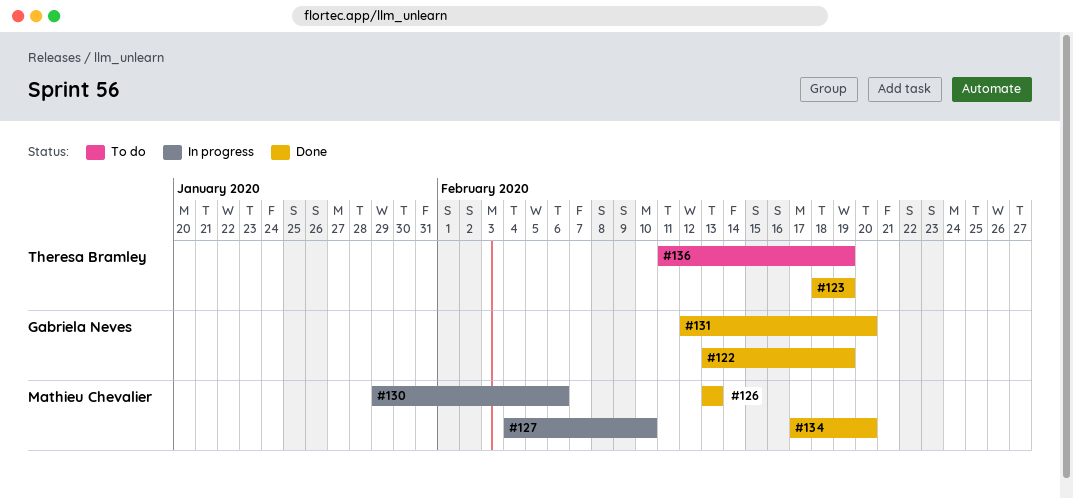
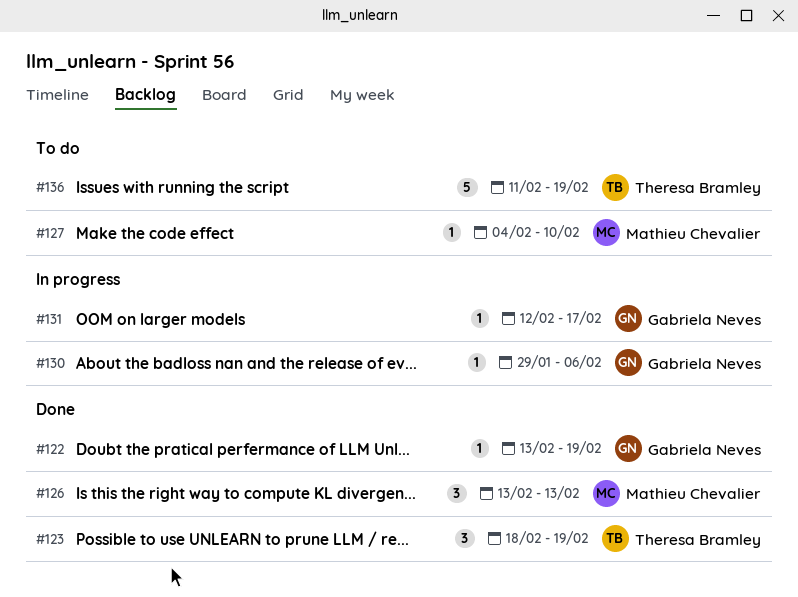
#127, status: In progress -> To do
#130, owner: Mathieu Chevalier -> Gabriela Neves
#131, status: Done -> In progress
#131, due: Feb 20 -> Feb 17
#134: present -> none

